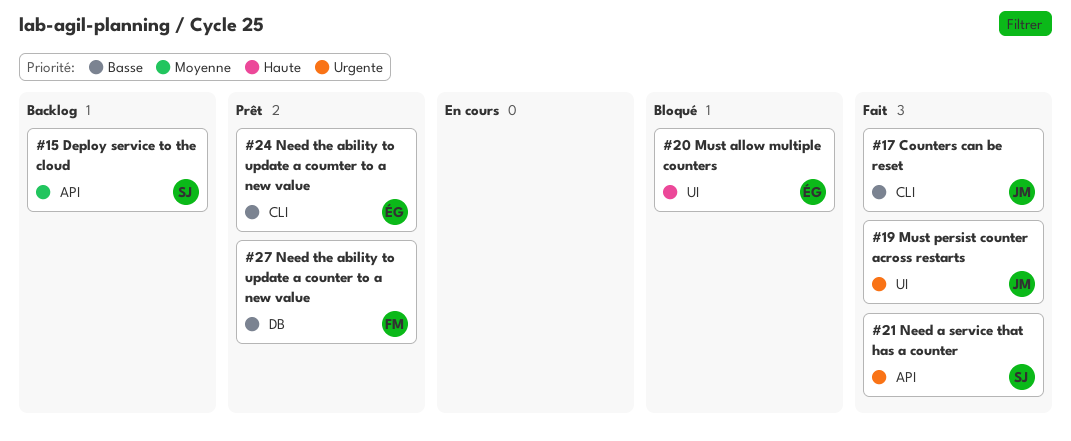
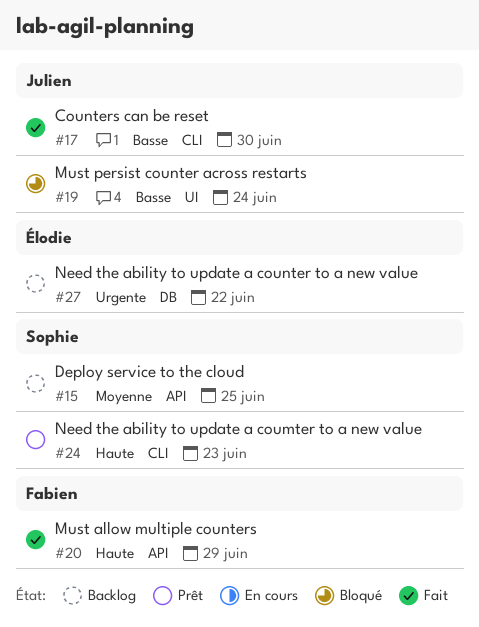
#19, status: Fait -> Bloqué
#19, priority: Urgente -> Basse
#20, status: Bloqué -> Fait
#20, owner: Élodie -> Fabien
#20, label: UI -> API
#21: present -> none
#24, owner: Élodie -> Sophie
#24, priority: Basse -> Haute
#27, status: Prêt -> Backlog
#27, owner: Fabien -> Élodie
#27, priority: Basse -> Urgente

